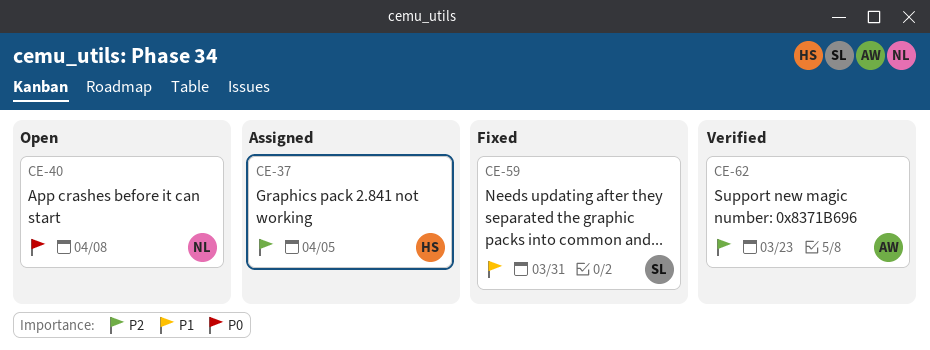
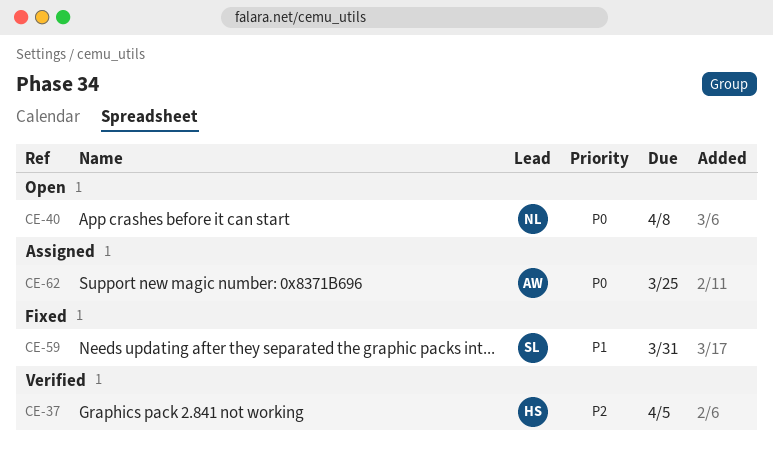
CE-37, status: Assigned -> Verified
CE-62, status: Verified -> Assigned
CE-62, priority: P2 -> P0
CE-62, due: Mar 23 -> Mar 25

